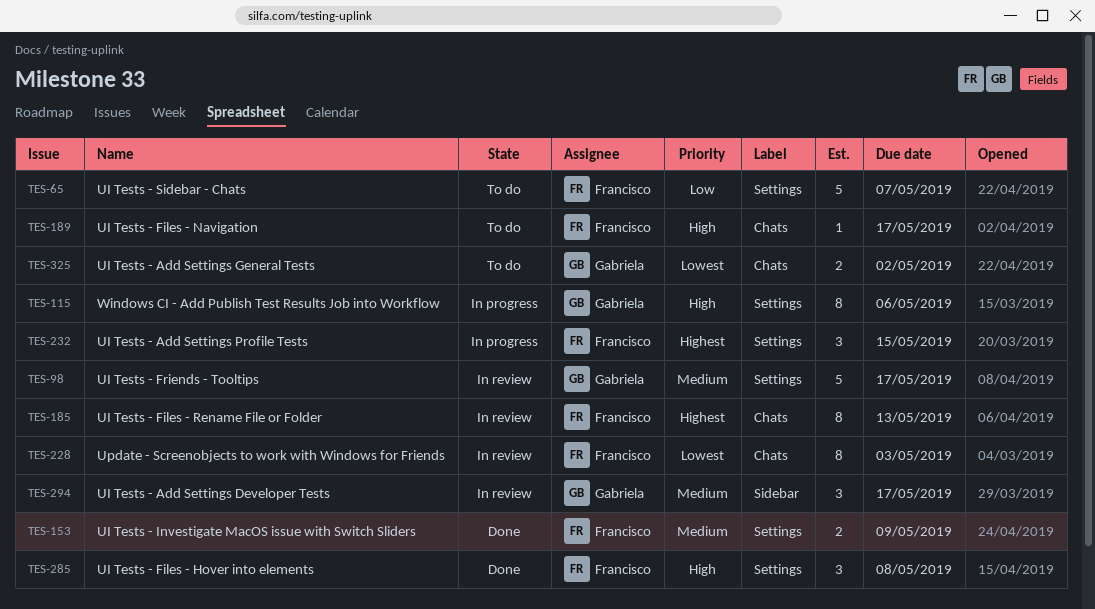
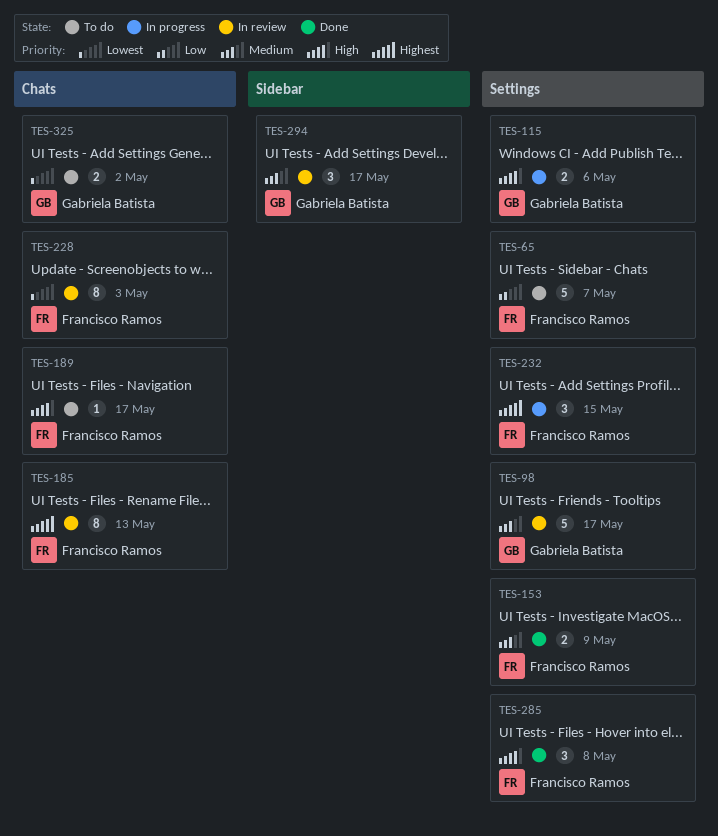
TES-115, estimate: 8 -> 2

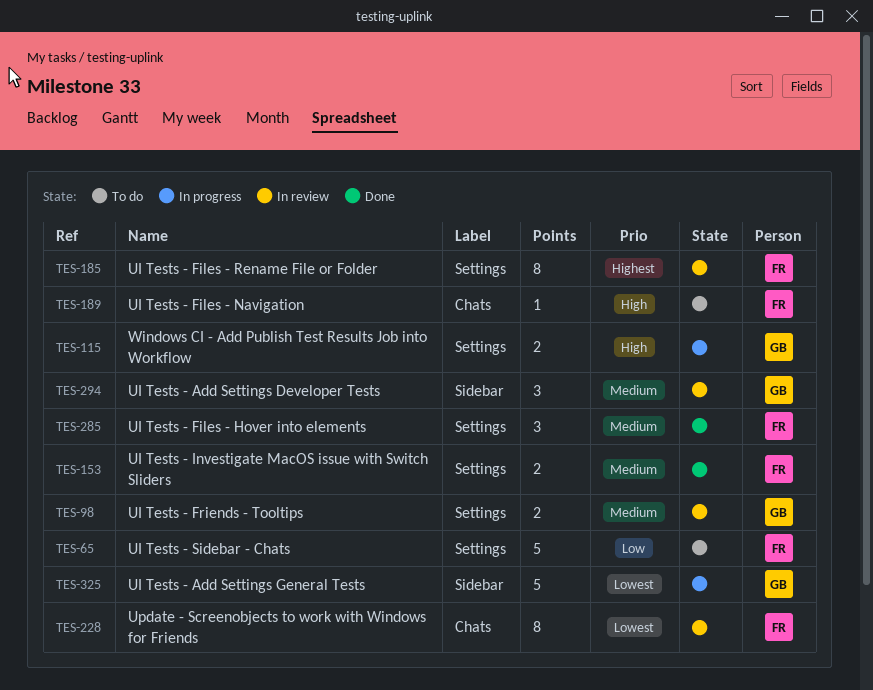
TES-98, estimate: 5 -> 2
TES-185, label: Chats -> Settings
TES-232: present -> none
TES-285, priority: High -> Medium
TES-325, status: To do -> In progress
TES-325, label: Chats -> Sidebar
TES-325, estimate: 2 -> 5

